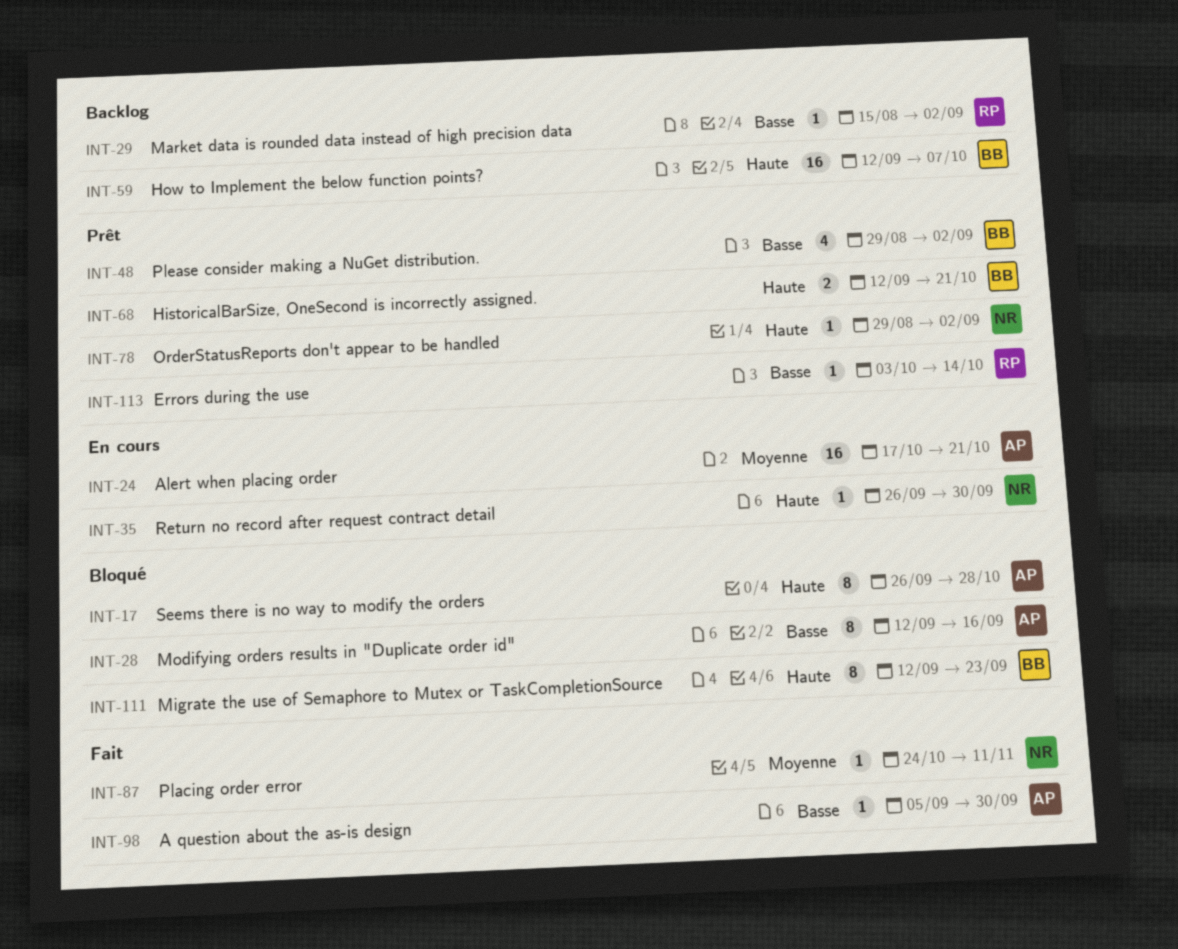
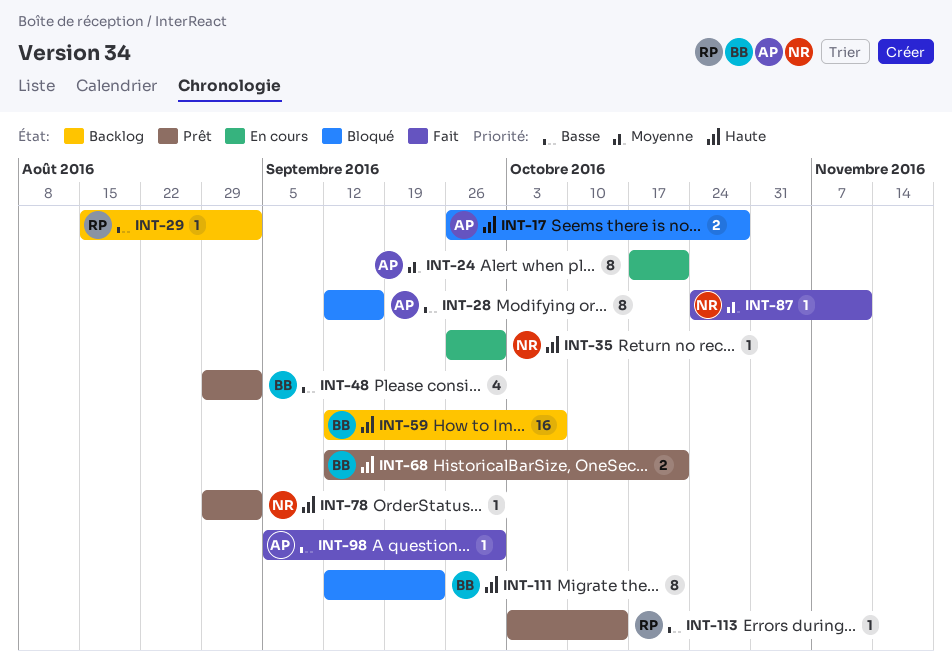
INT-17, estimate: 8 -> 2
INT-24, estimate: 16 -> 8

